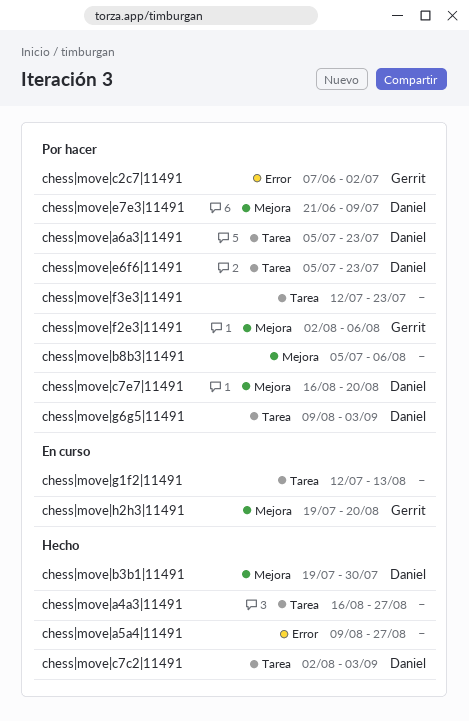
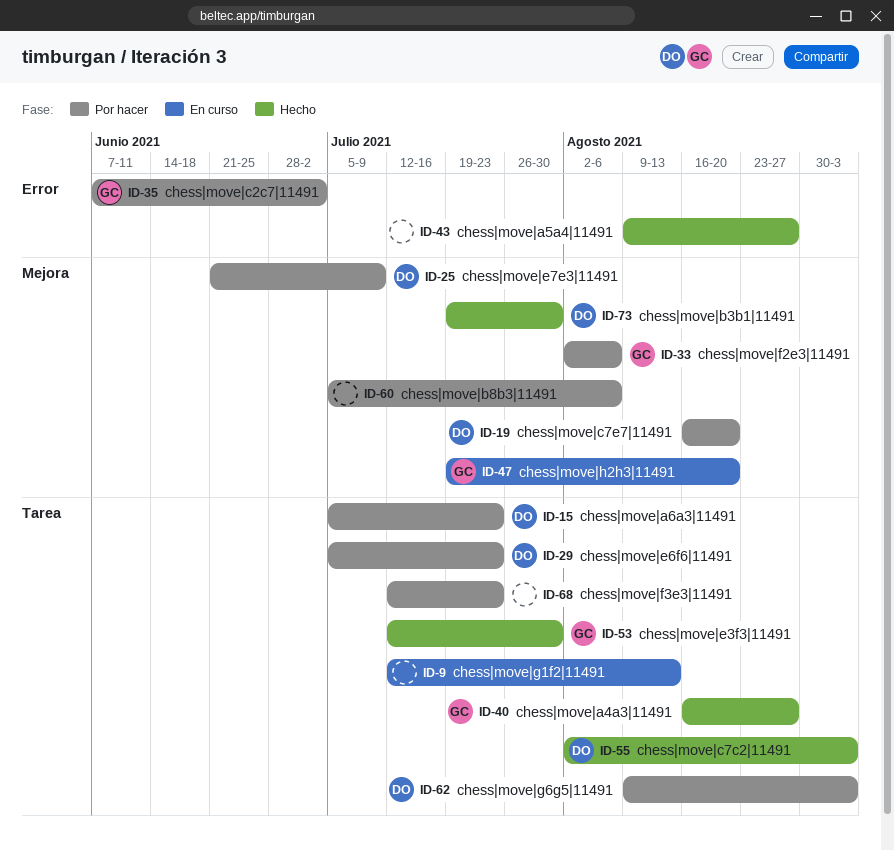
chess|move|a4a3|11491, owner: none -> Gerrit
chess|move|e3f3|11491: none -> present

